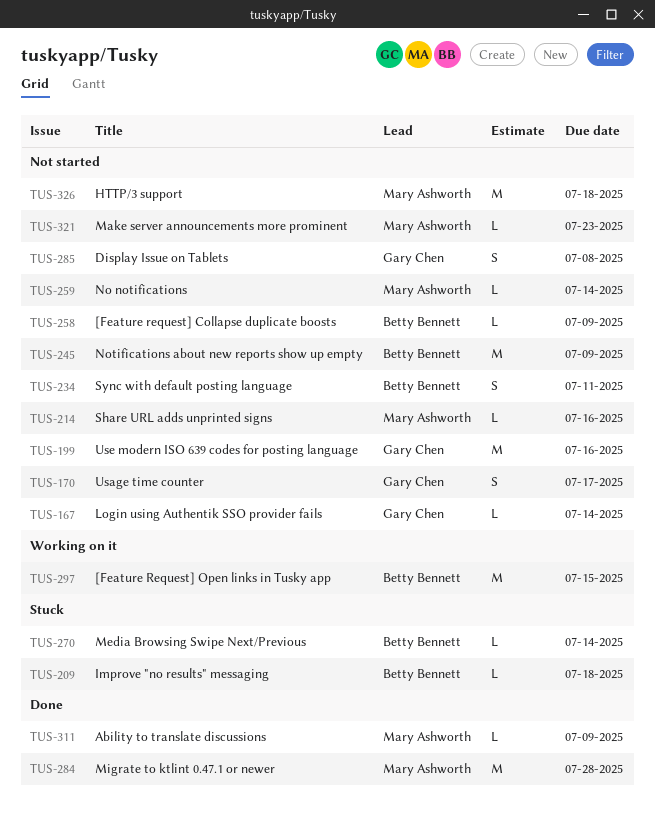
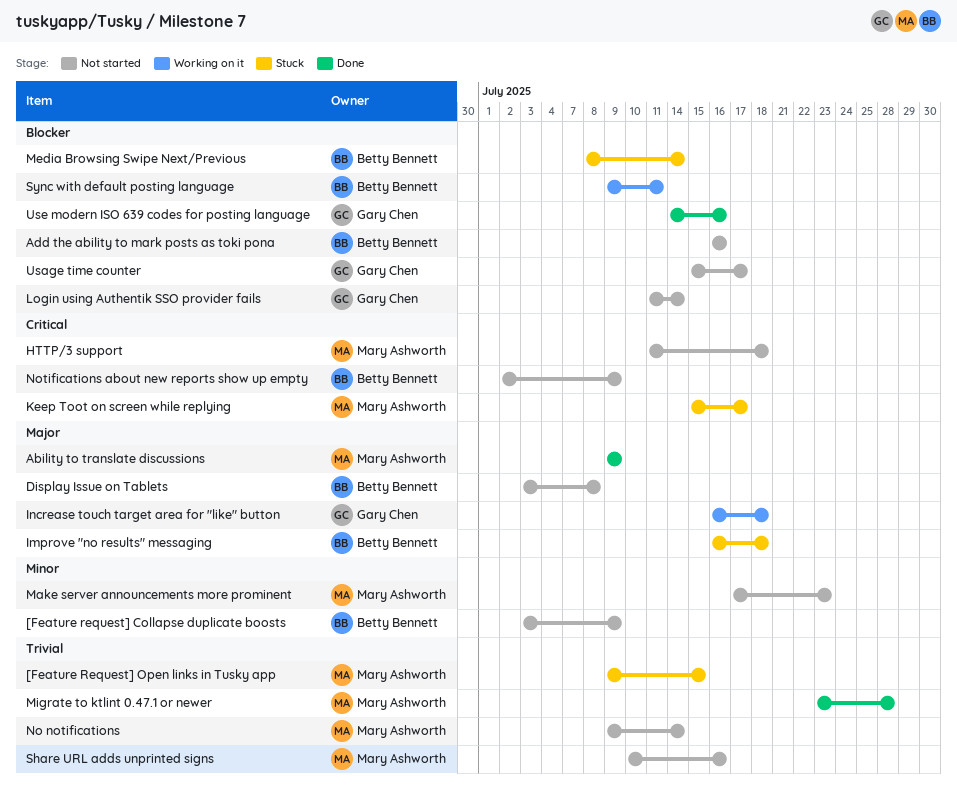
[Feature Request] Open links in Tusky app, status: Working on it -> Stuck
[Feature Request] Open links in Tusky app, owner: Betty Bennett -> Mary Ashworth
Add the ability to mark posts as toki pona: none -> present
Display Issue on Tablets, owner: Gary Chen -> Betty Bennett
Increase touch target area for "like" button: none -> present
Keep Toot on screen while replying: none -> present
Sync with default posting language, status: Not started -> Working on it
Use modern ISO 639 codes for posting language, status: Not started -> Done

